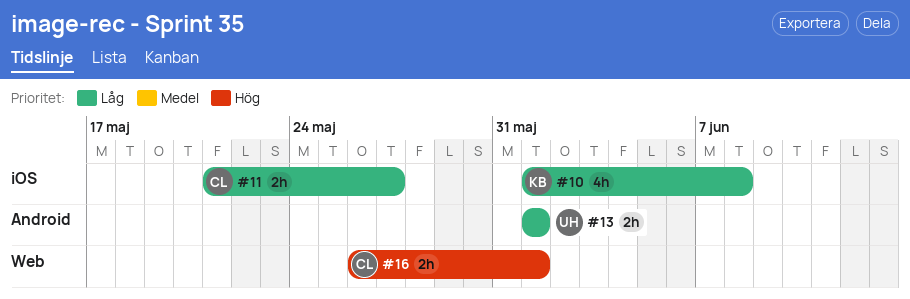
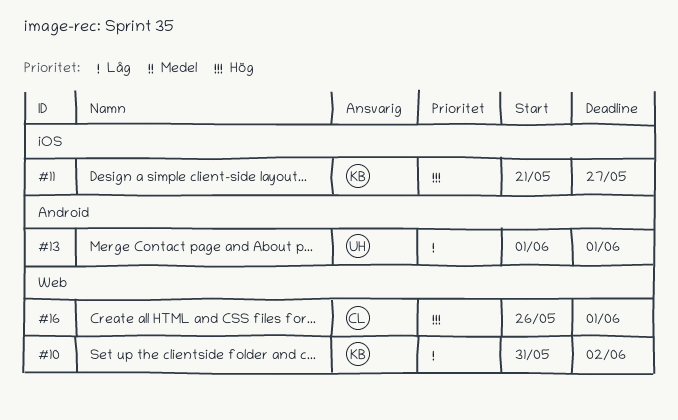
#10, label: iOS -> Web
#10, start: Jun 1 -> May 31
#10, due: Jun 8 -> Jun 2
#11, owner: CL -> KB
#11, priority: Låg -> Hög

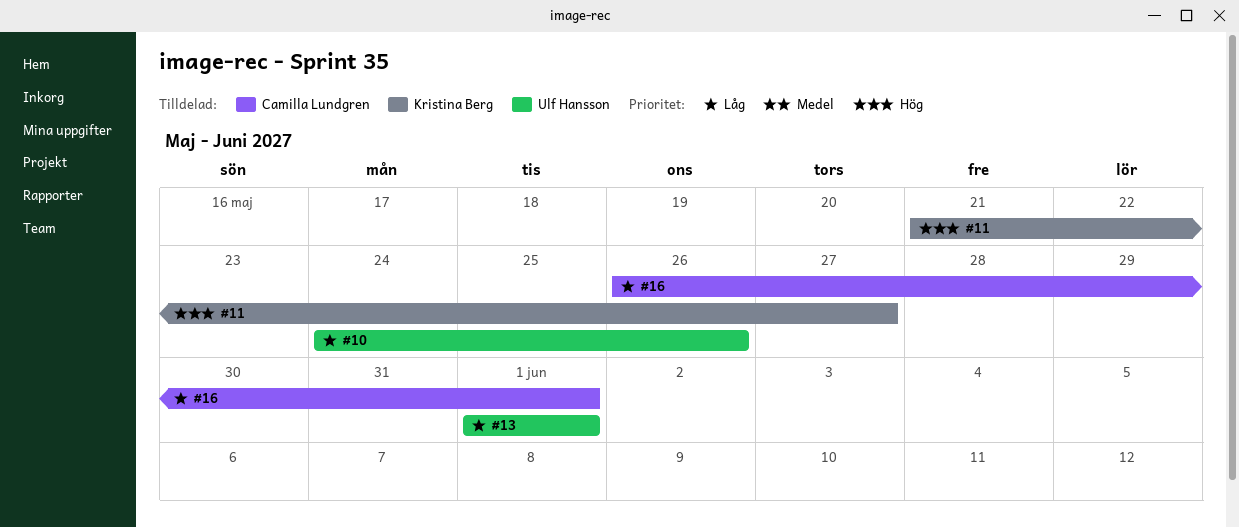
#10, owner: Kristina Berg -> Ulf Hansson
#10, start: May 31 -> May 24
#10, due: Jun 2 -> May 26
#16, priority: Hög -> Låg

